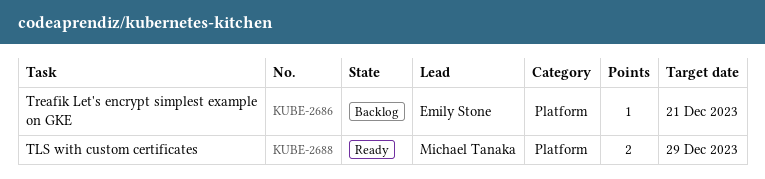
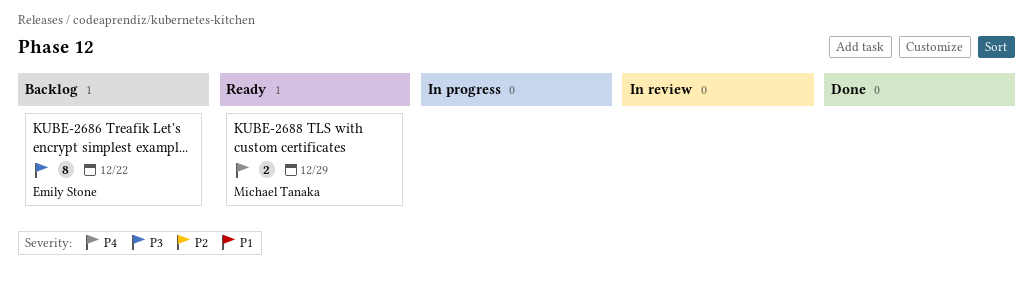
KUBE-2686, estimate: 1 -> 8
KUBE-2686, due: Dec 21 -> Dec 22

